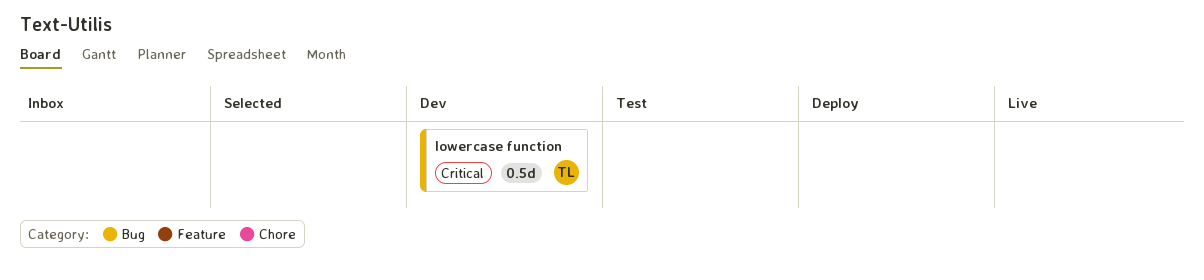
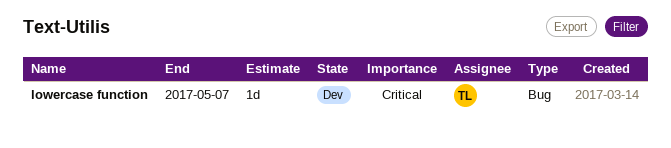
lowercase function, estimate: 0.5d -> 1d

